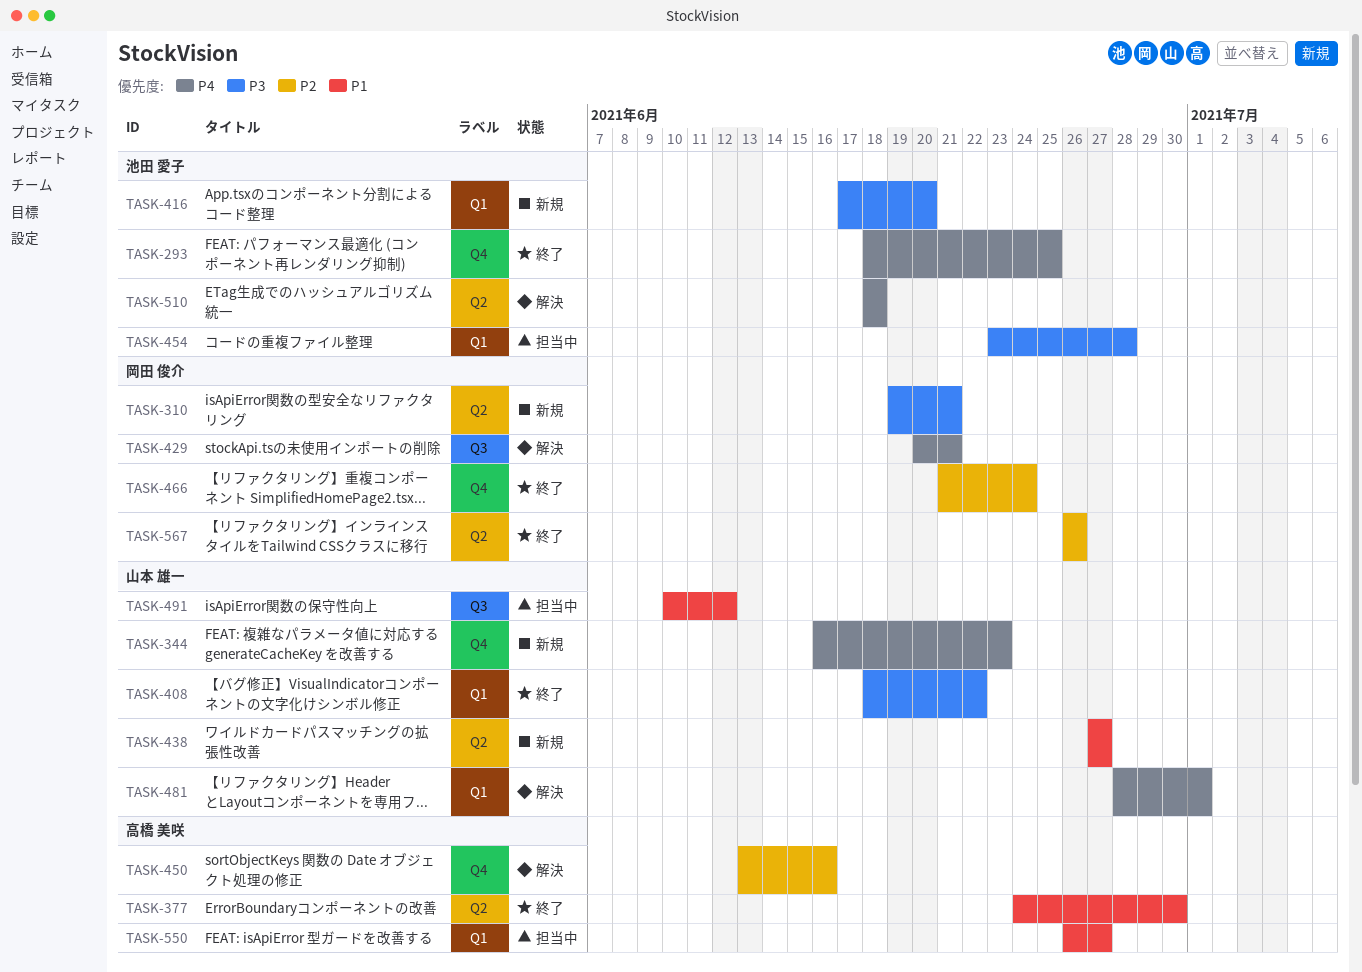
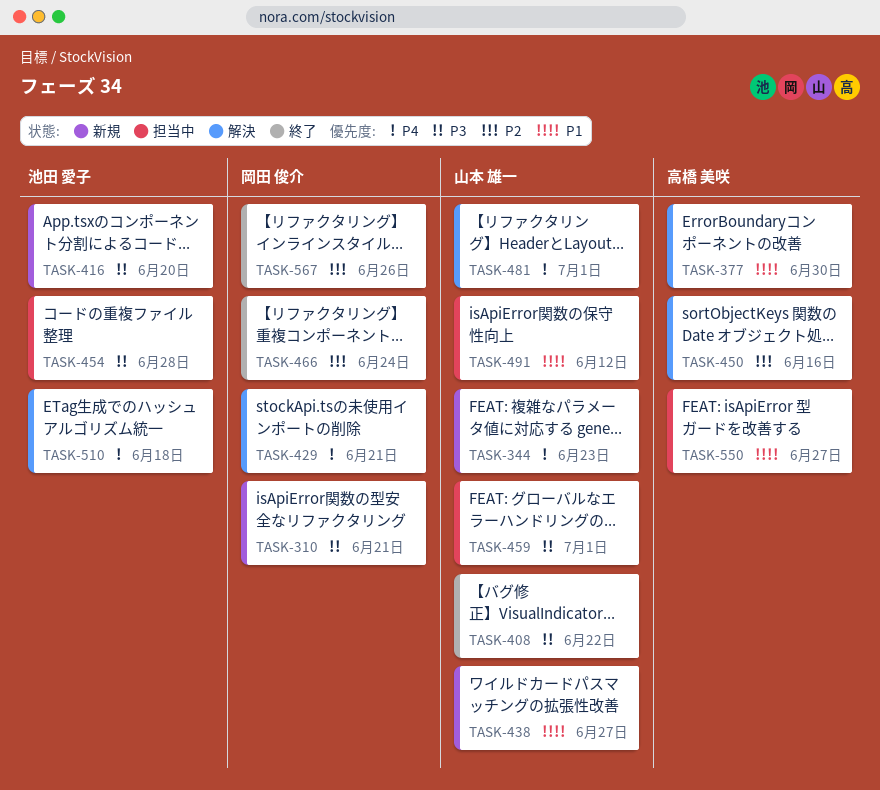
TASK-293: present -> none
TASK-377, status: 終了 -> 解決
TASK-459: none -> present

